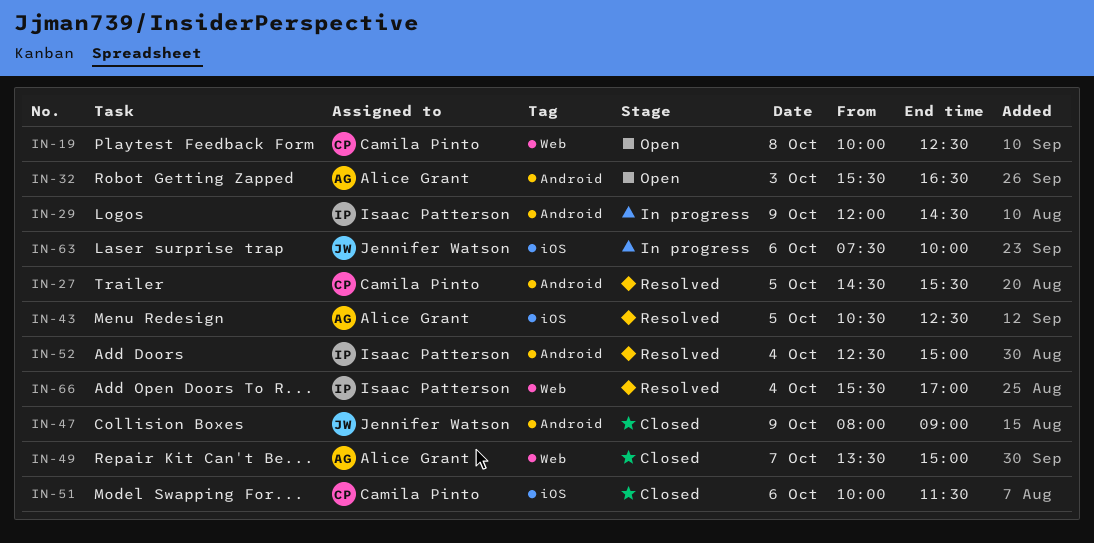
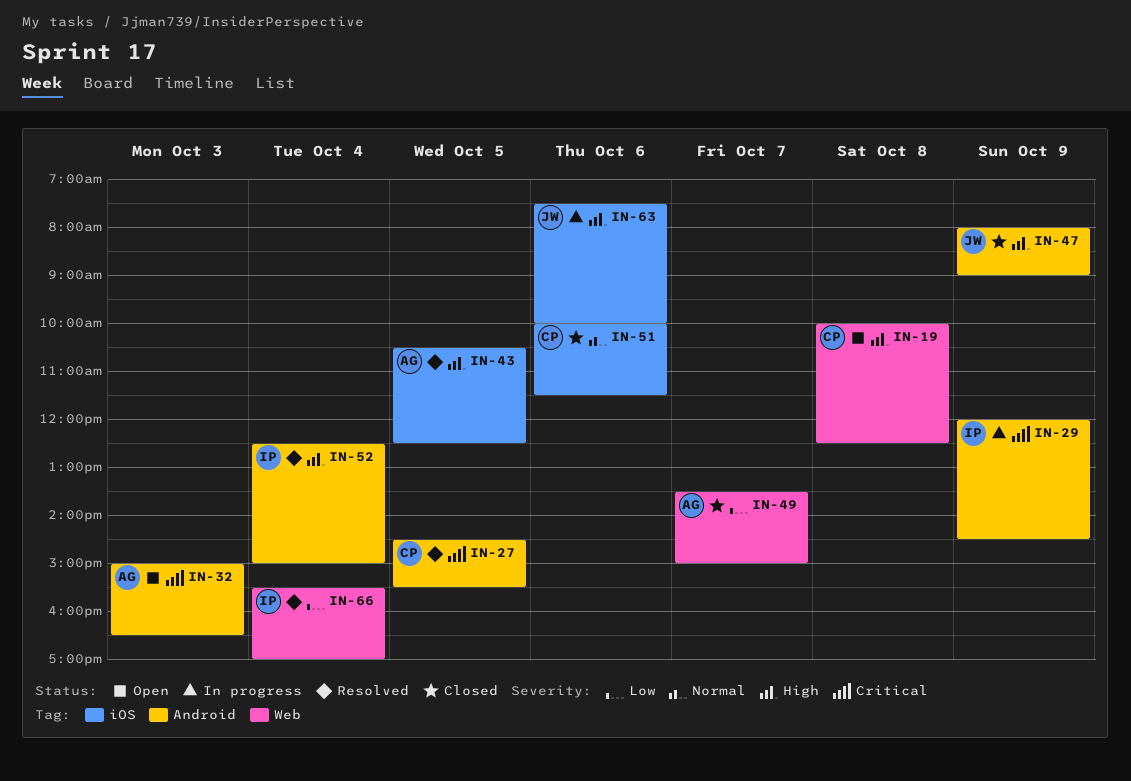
IN-32, begins: 15:30 -> 15:00

